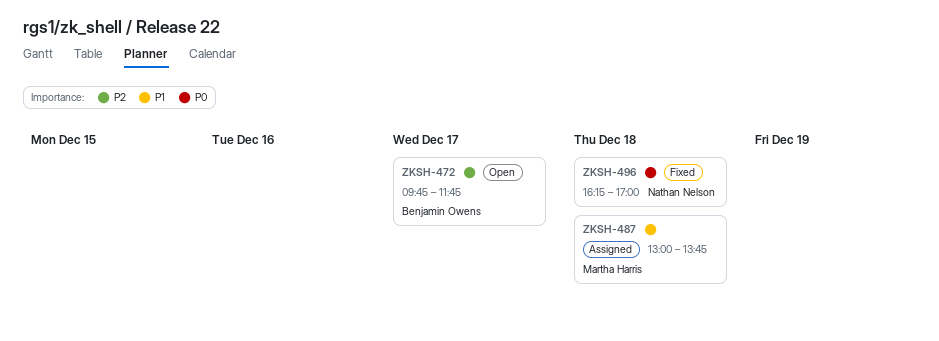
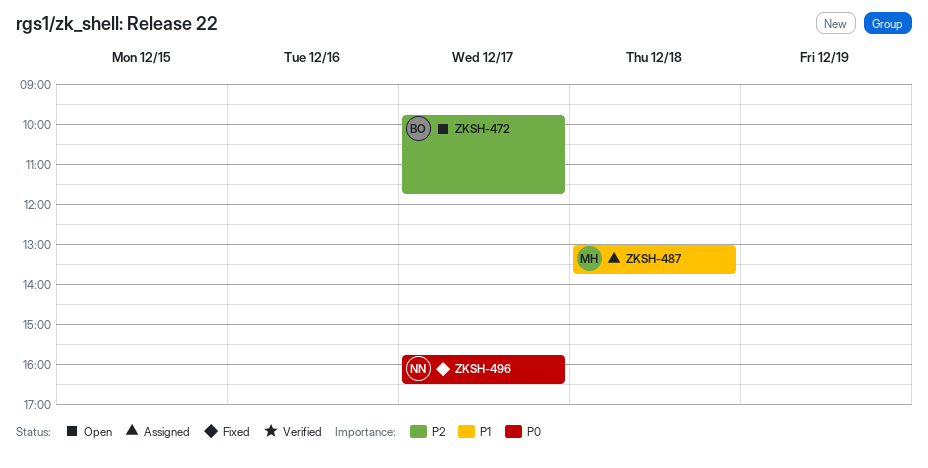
ZKSH-496, day: Dec 18 -> Dec 17
ZKSH-496, begins: 16:15 -> 15:45
ZKSH-496, ends: 17:00 -> 16:30

